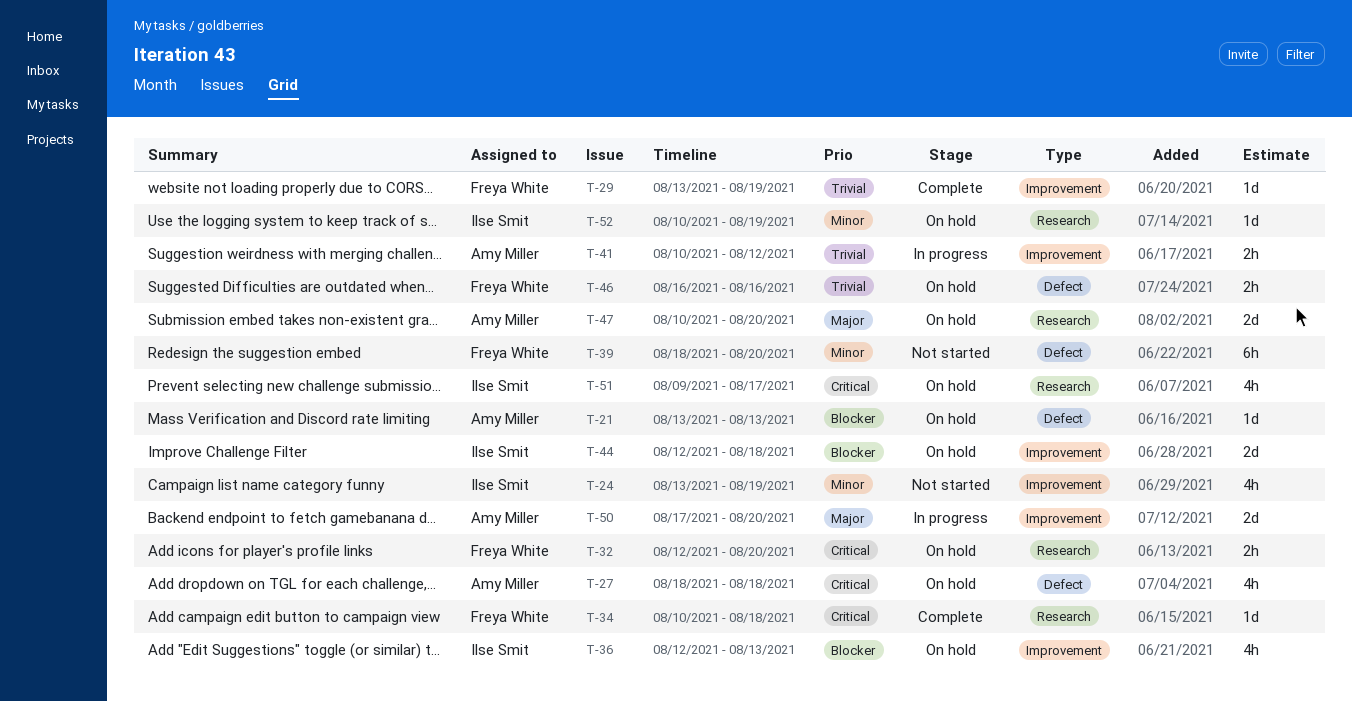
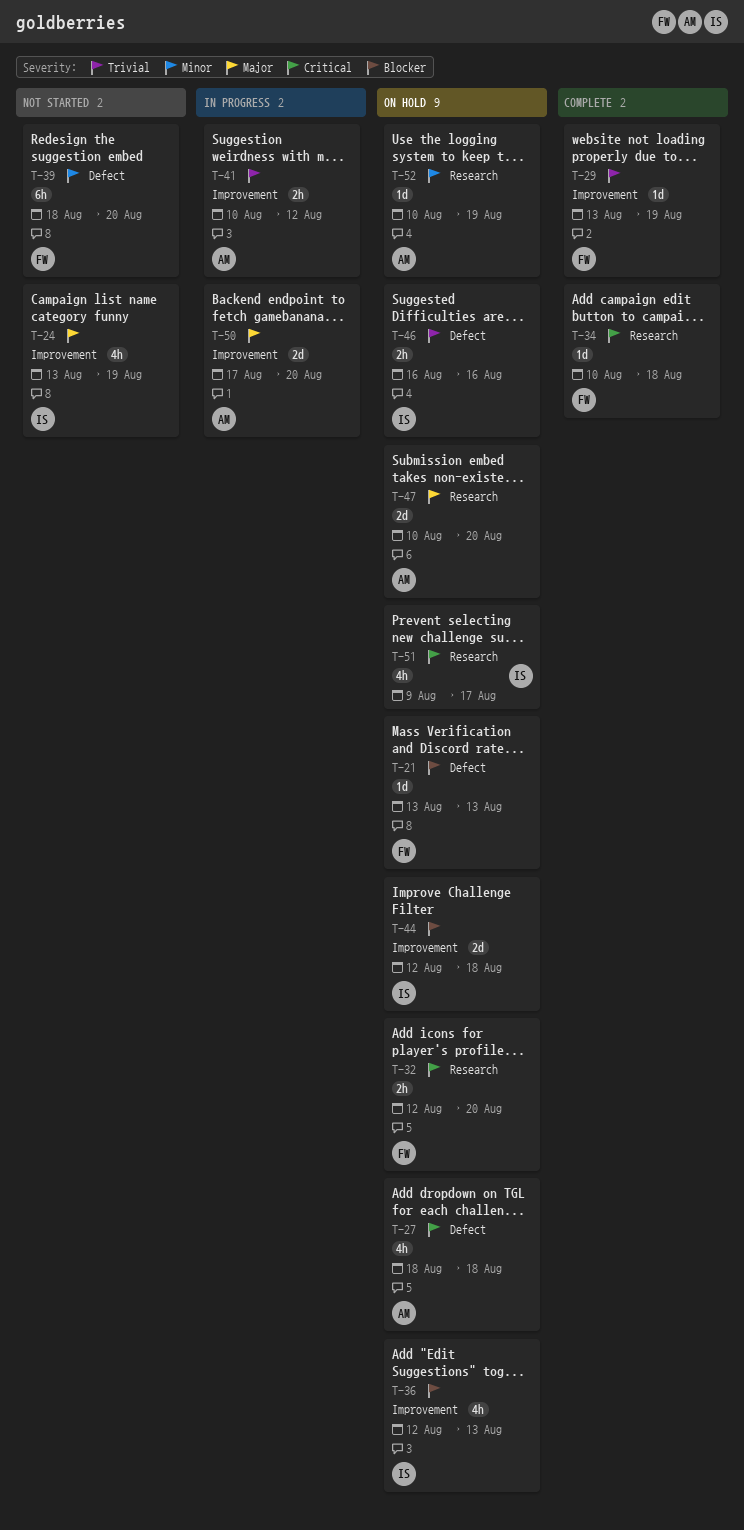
T-21, owner: Amy Miller -> Freya White
T-24, priority: Minor -> Major
T-46, owner: Freya White -> Ilse Smit
T-52, owner: Ilse Smit -> Amy Miller

